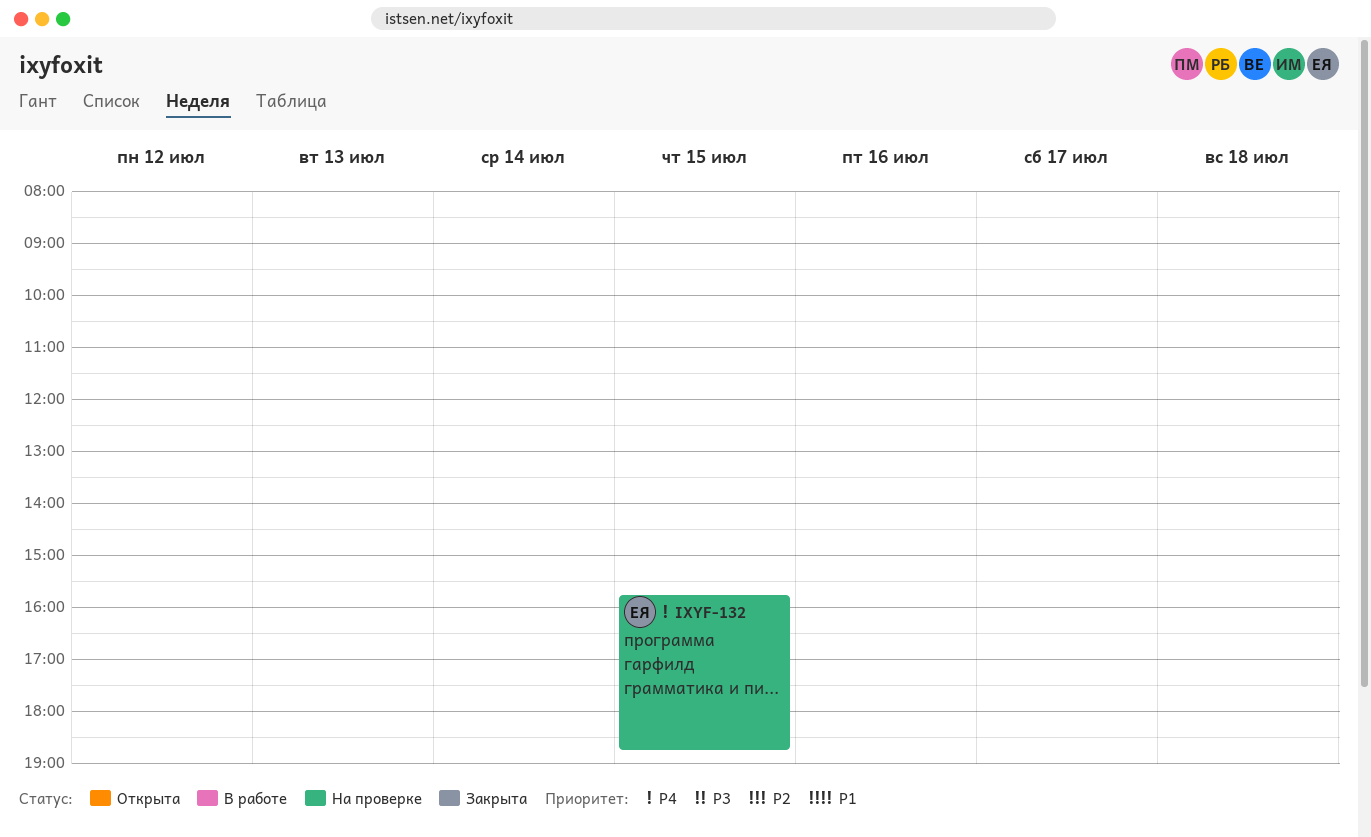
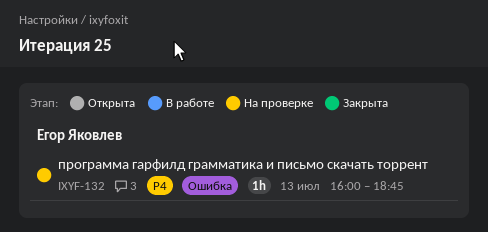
IXYF-132, day: Jul 15 -> Jul 13
IXYF-132, begins: 15:45 -> 16:00

